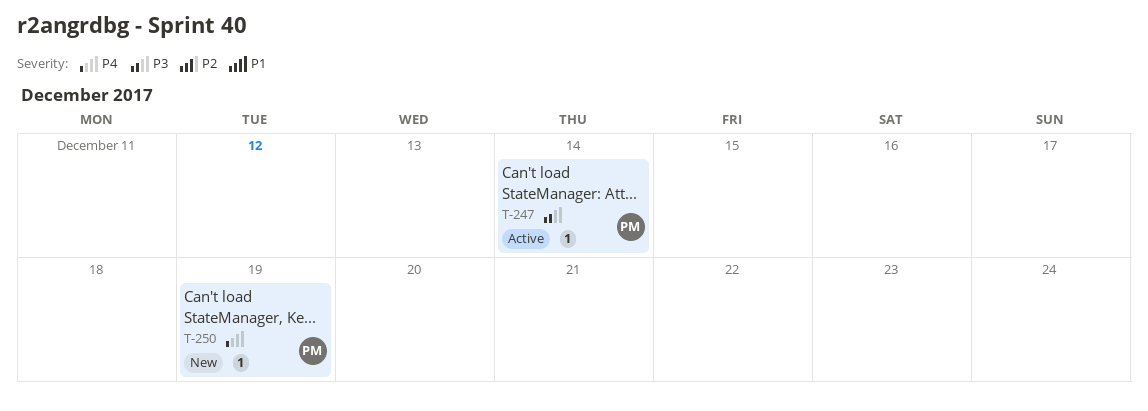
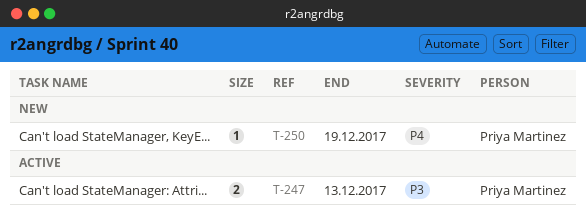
T-247, estimate: 1 -> 2
T-247, due: Dec 14 -> Dec 13

